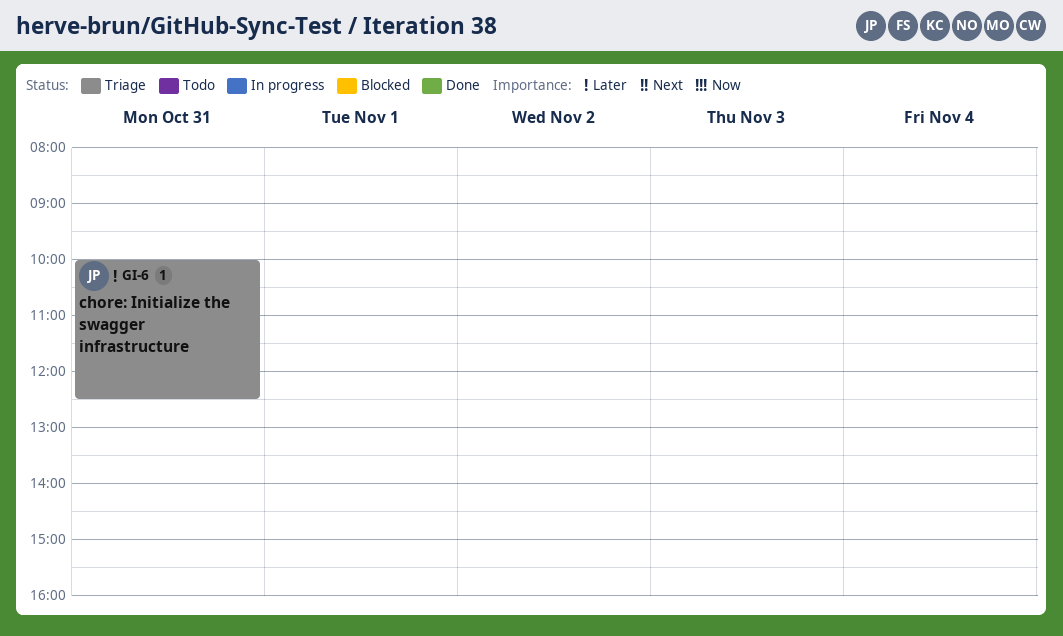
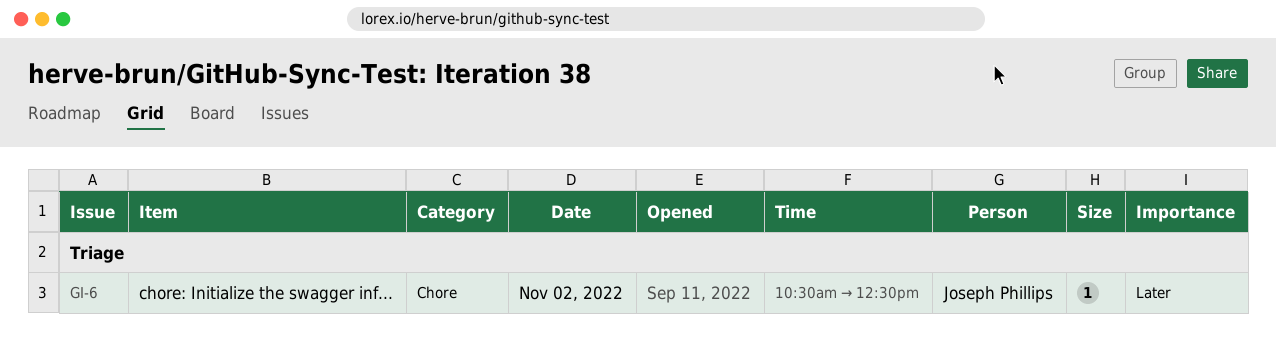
GI-6, day: Oct 31 -> Nov 2
GI-6, begins: 10:00 -> 10:30

